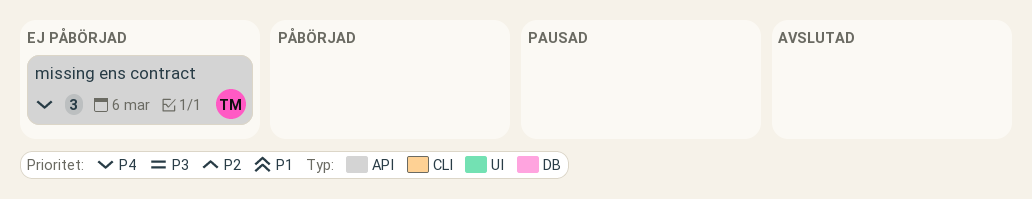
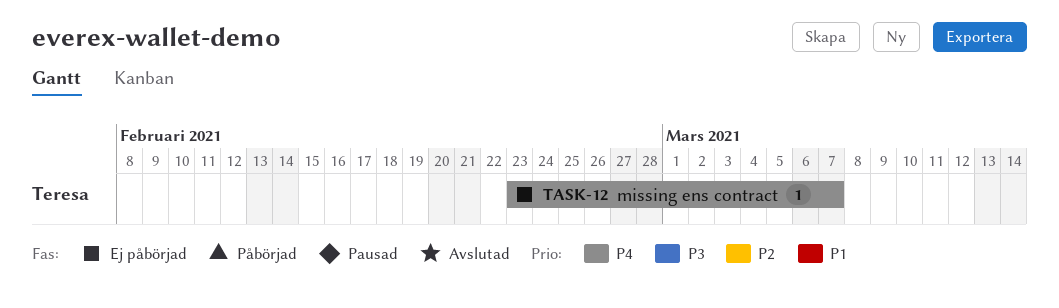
missing ens contract, estimate: 3 -> 1
missing ens contract, due: Mar 6 -> Mar 7

